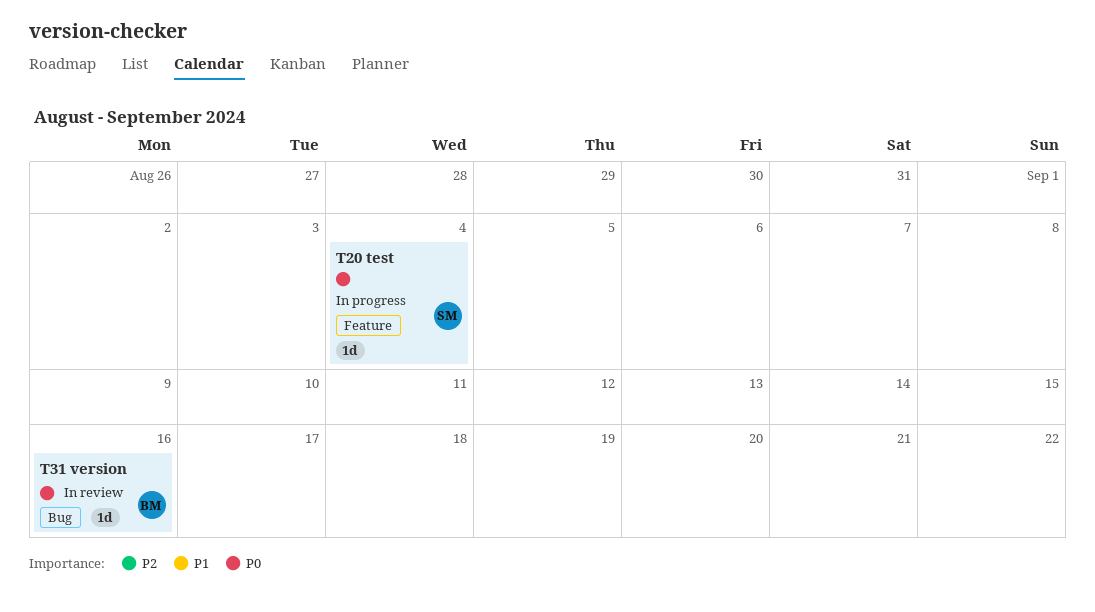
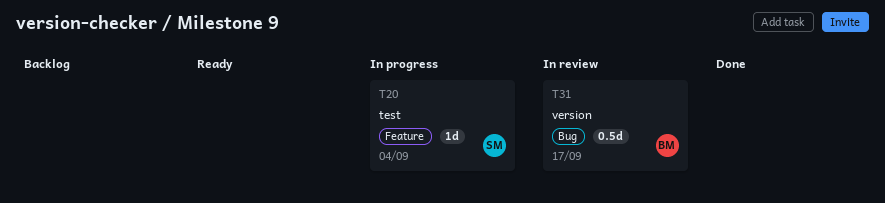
T31, estimate: 1d -> 0.5d
T31, due: Sep 16 -> Sep 17

